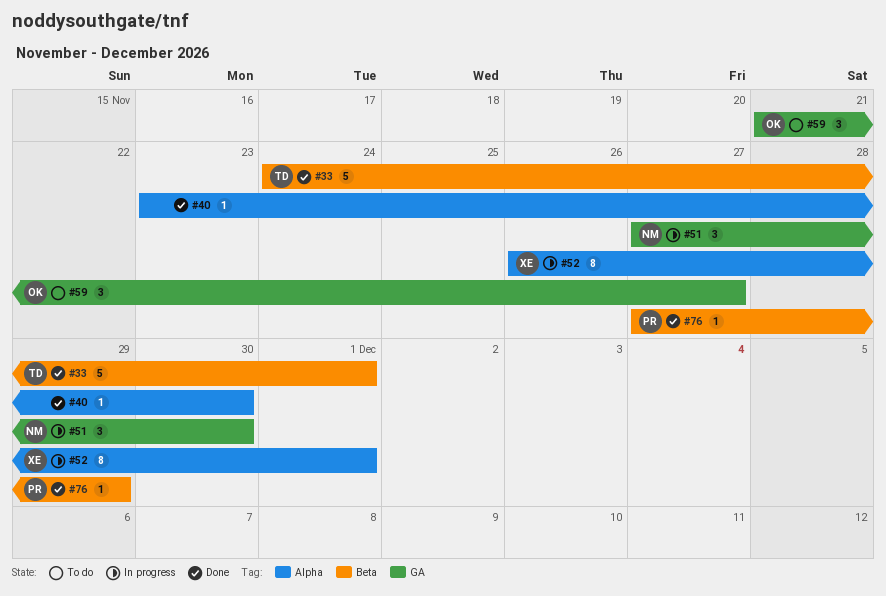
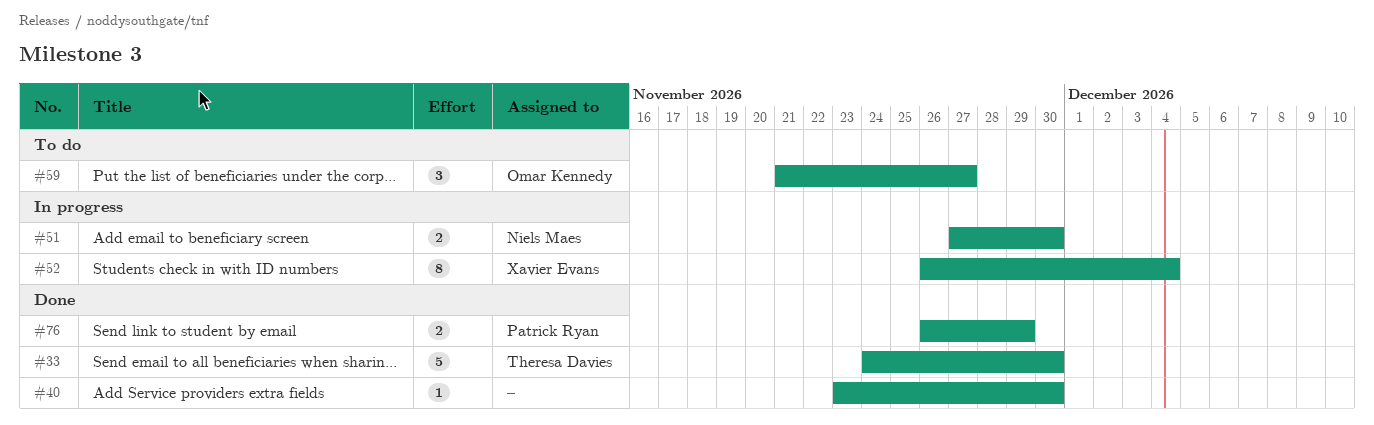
#33, due: Dec 1 -> Nov 30
#51, estimate: 3 -> 2
#52, due: Dec 1 -> Dec 4
#76, estimate: 1 -> 2
#76, start: Nov 27 -> Nov 26

